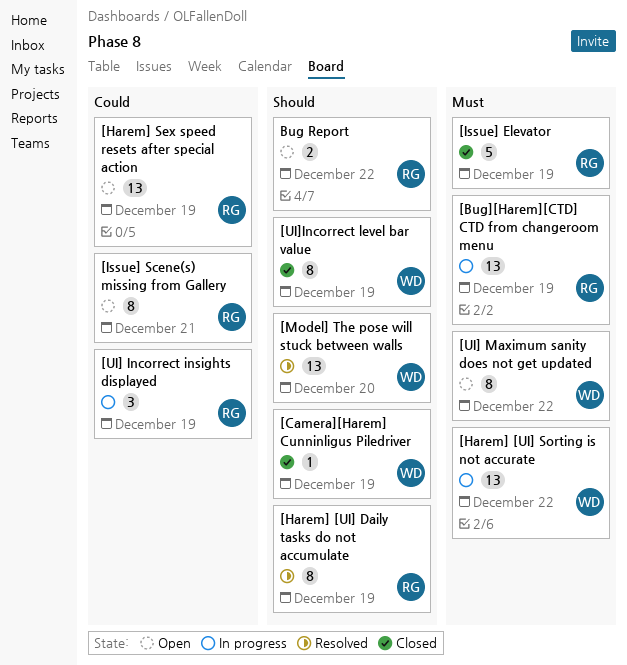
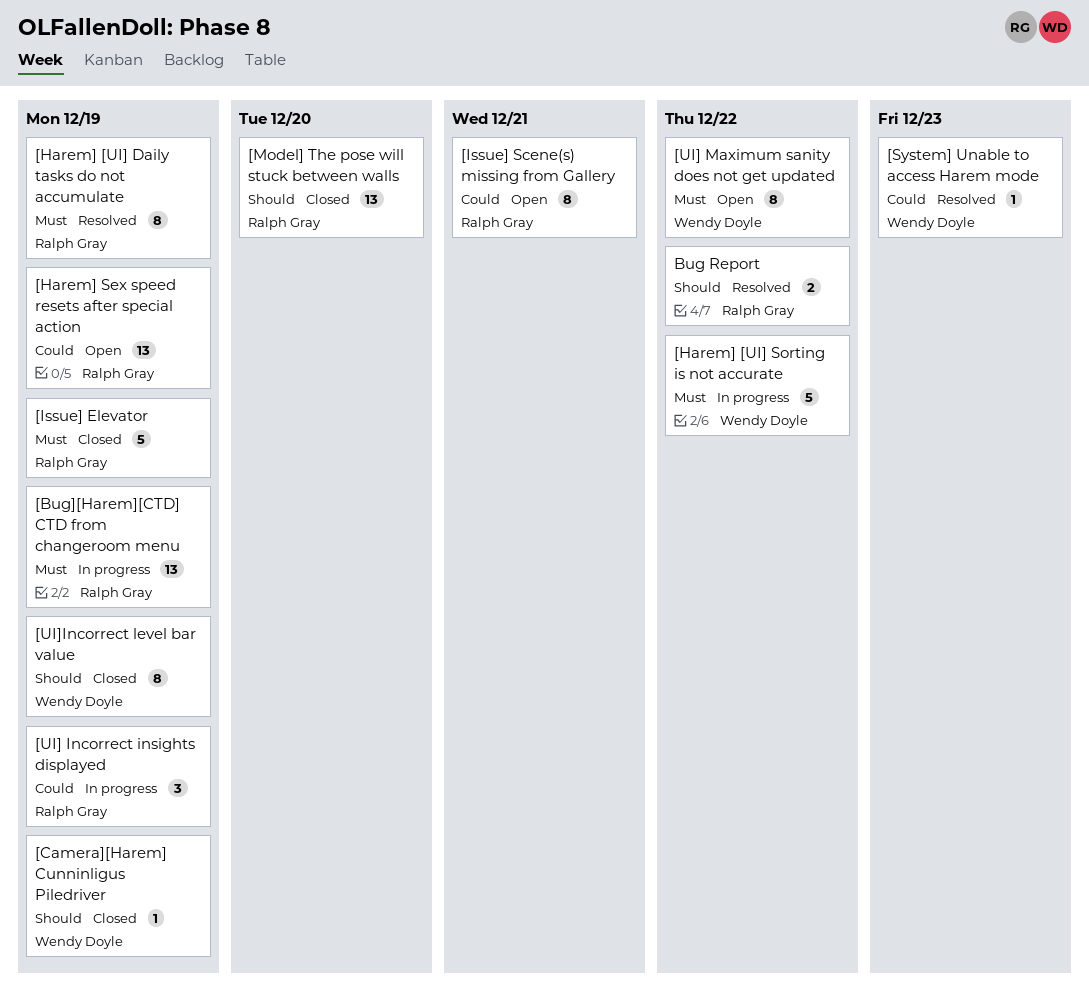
[Harem] [UI] Daily tasks do not accumulate, priority: Should -> Must
[Harem] [UI] Sorting is not accurate, estimate: 13 -> 5
[Model] The pose will stuck between walls, status: Resolved -> Closed
[Model] The pose will stuck between walls, owner: Wendy Doyle -> Ralph Gray
[System] Unable to access Harem mode: none -> present
Bug Report, status: Open -> Resolved

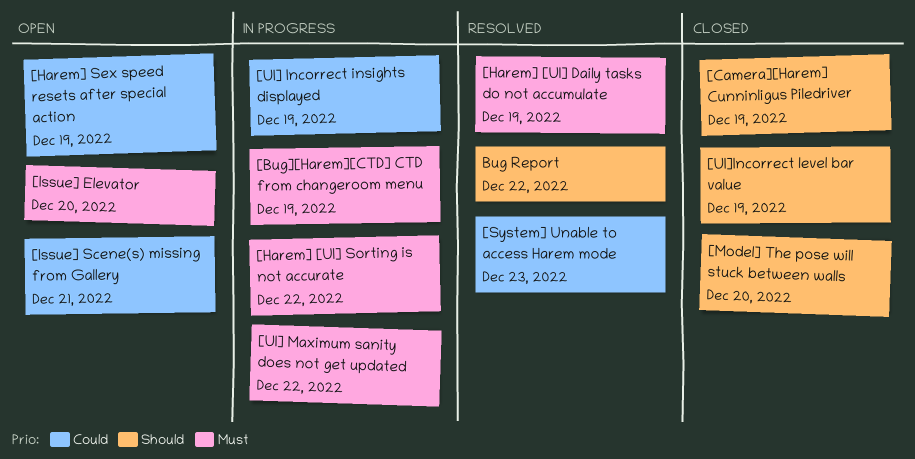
[Issue] Elevator, status: Closed -> Open
[Issue] Elevator, due: Dec 19 -> Dec 20
[UI] Maximum sanity does not get updated, status: Open -> In progress

